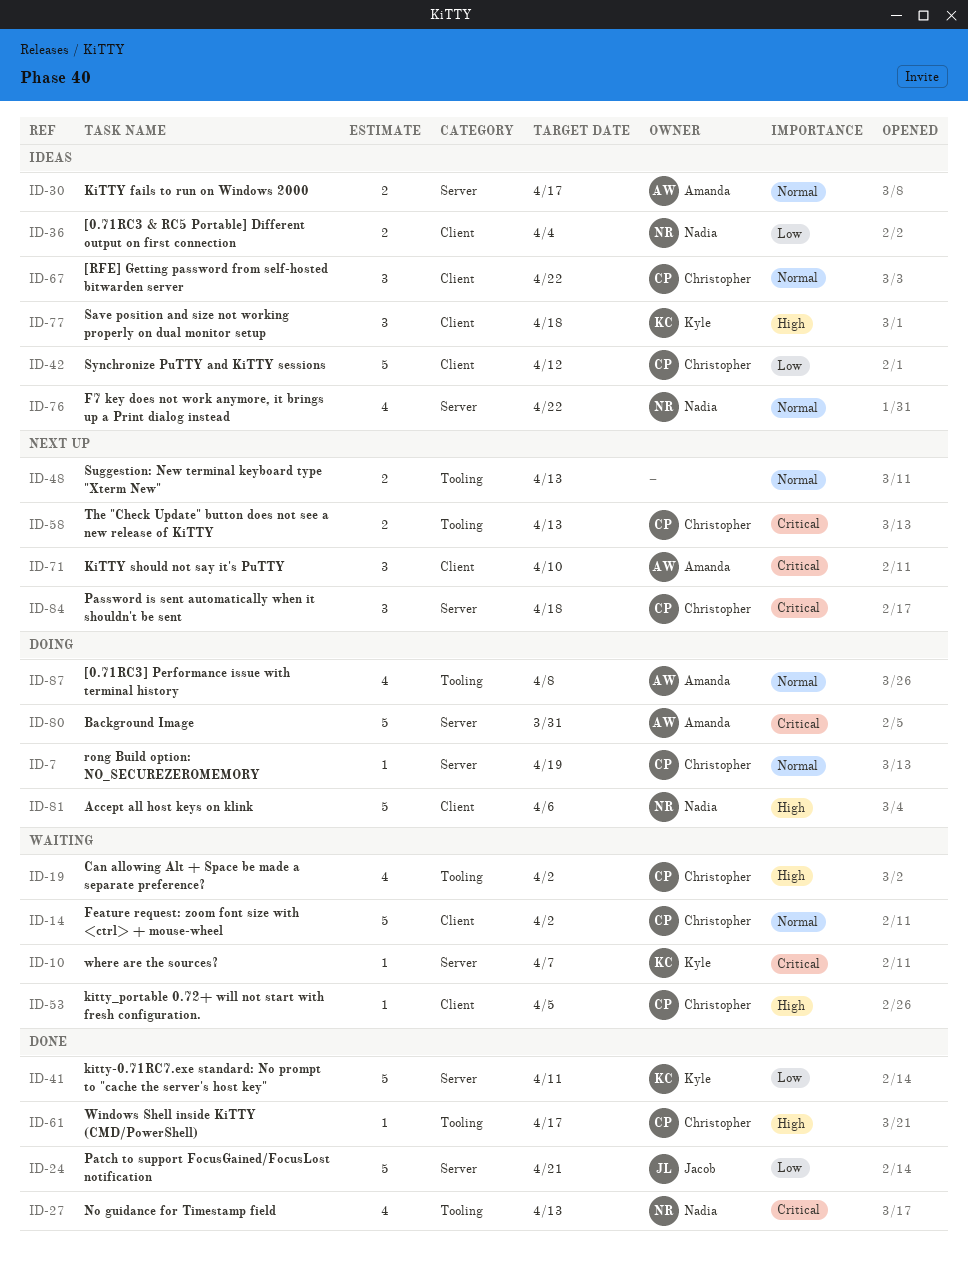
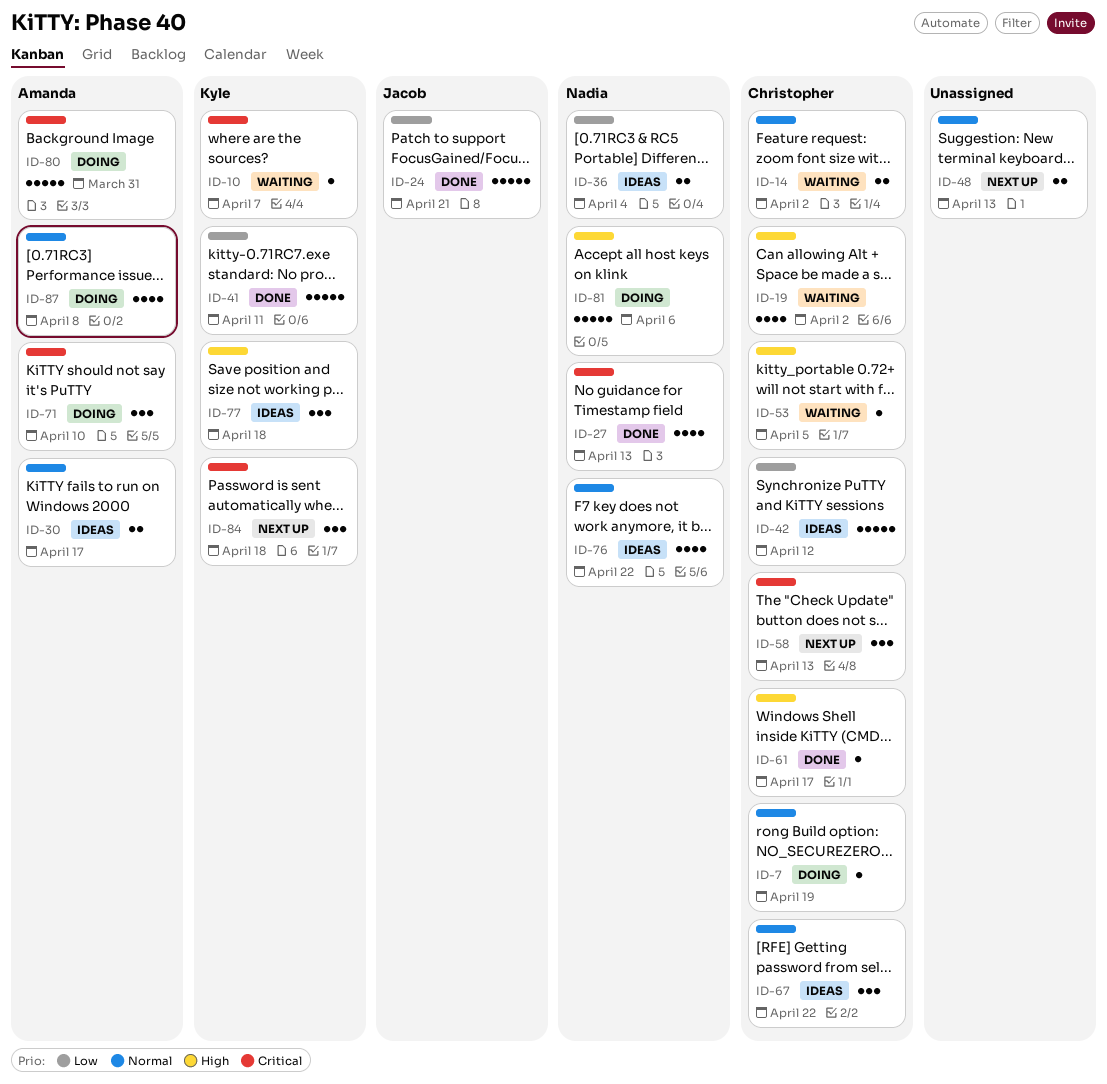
ID-14, estimate: 5 -> 2
ID-58, estimate: 2 -> 3
ID-71, status: Next up -> Doing
ID-84, owner: Christopher -> Kyle

